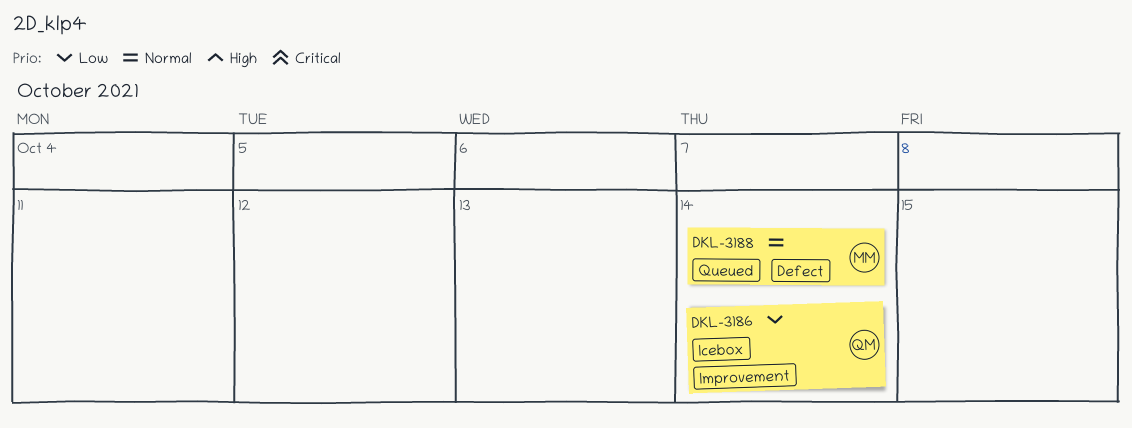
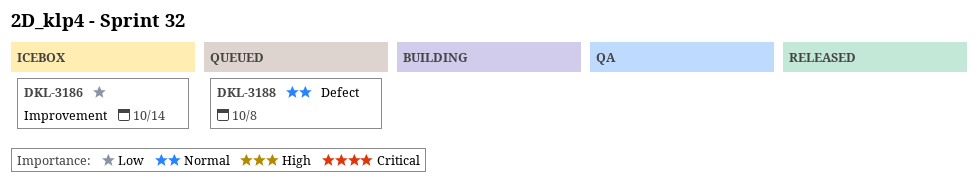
DKL-3188, due: Oct 14 -> Oct 8

